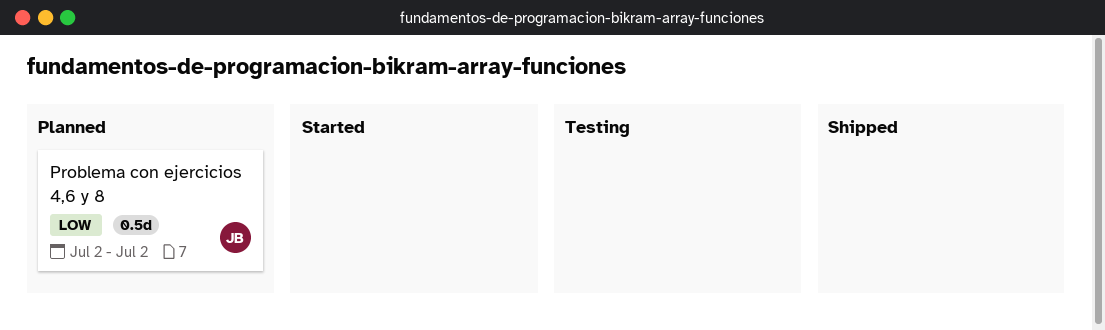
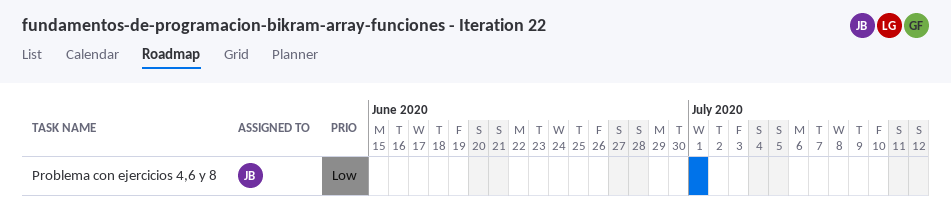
Problema con ejercicios 4,6 y 8, start: Jul 2 -> Jul 1
Problema con ejercicios 4,6 y 8, due: Jul 2 -> Jul 1

